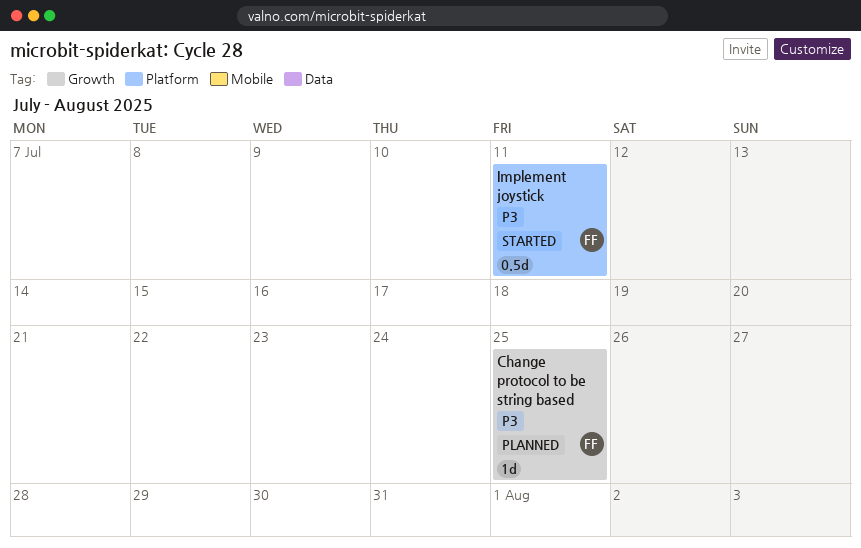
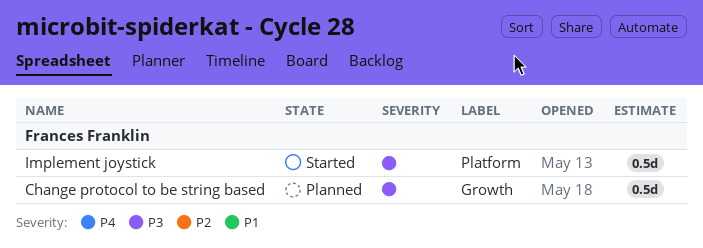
Change protocol to be string based, estimate: 1d -> 0.5d

